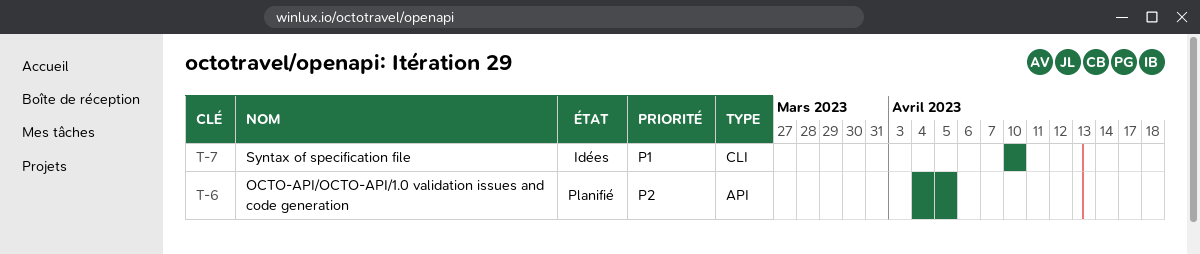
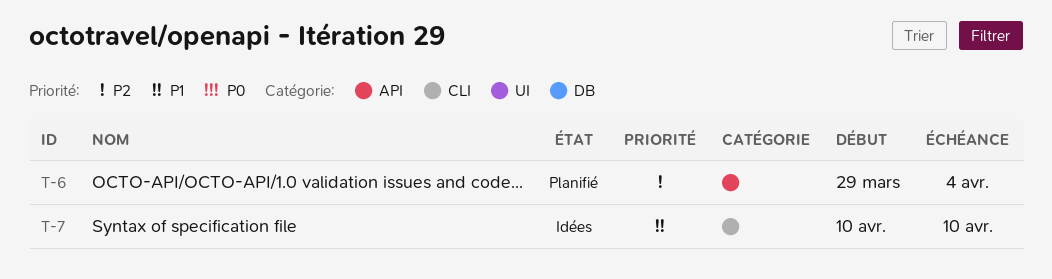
T-6, start: Apr 4 -> Mar 29
T-6, due: Apr 5 -> Apr 4

